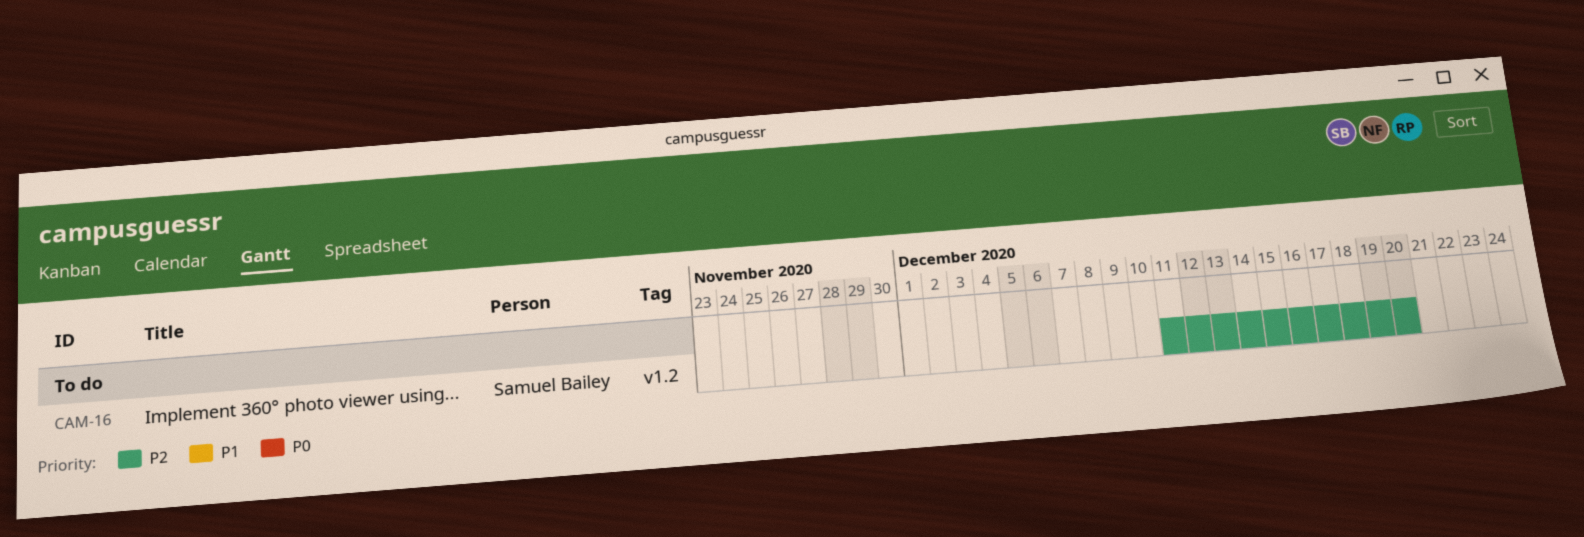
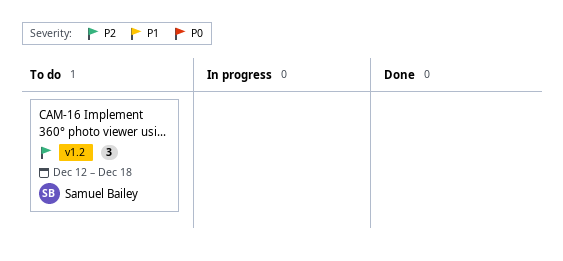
CAM-16, start: Dec 11 -> Dec 12
CAM-16, due: Dec 20 -> Dec 18

